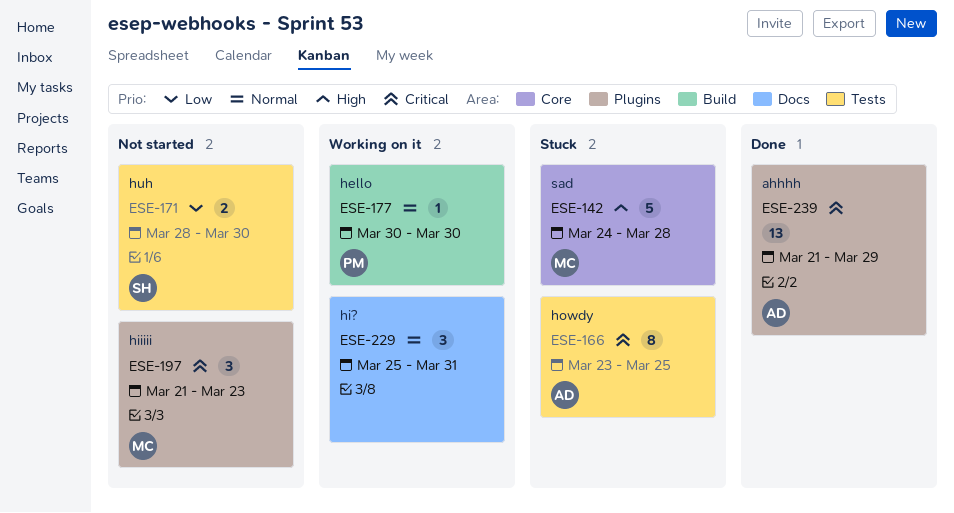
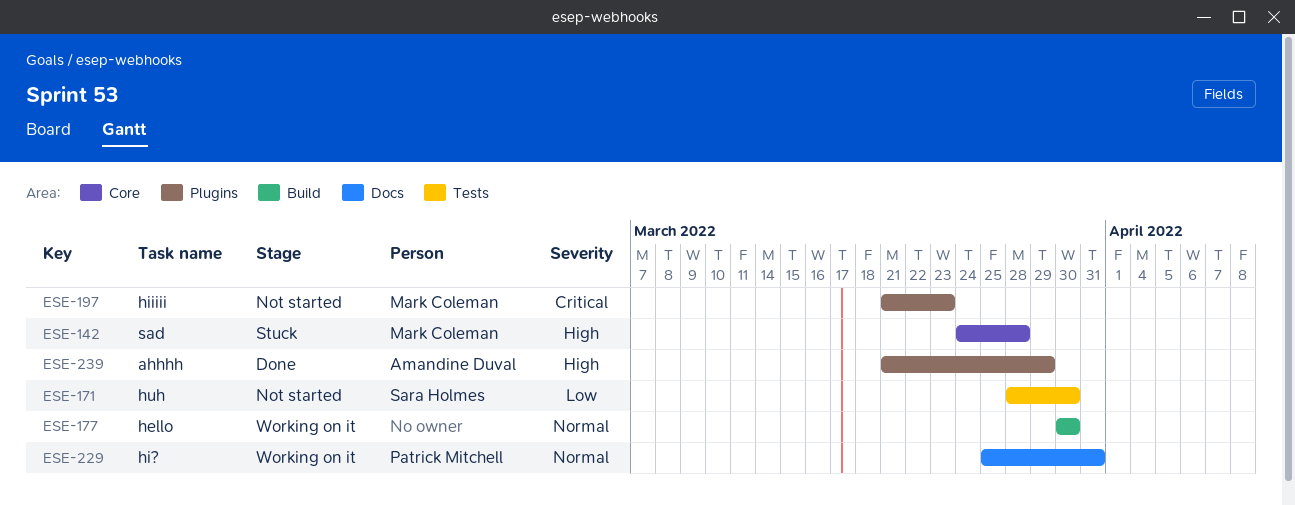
ESE-166: present -> none
ESE-177, owner: Patrick Mitchell -> none
ESE-229, owner: none -> Patrick Mitchell
ESE-239, priority: Critical -> High

